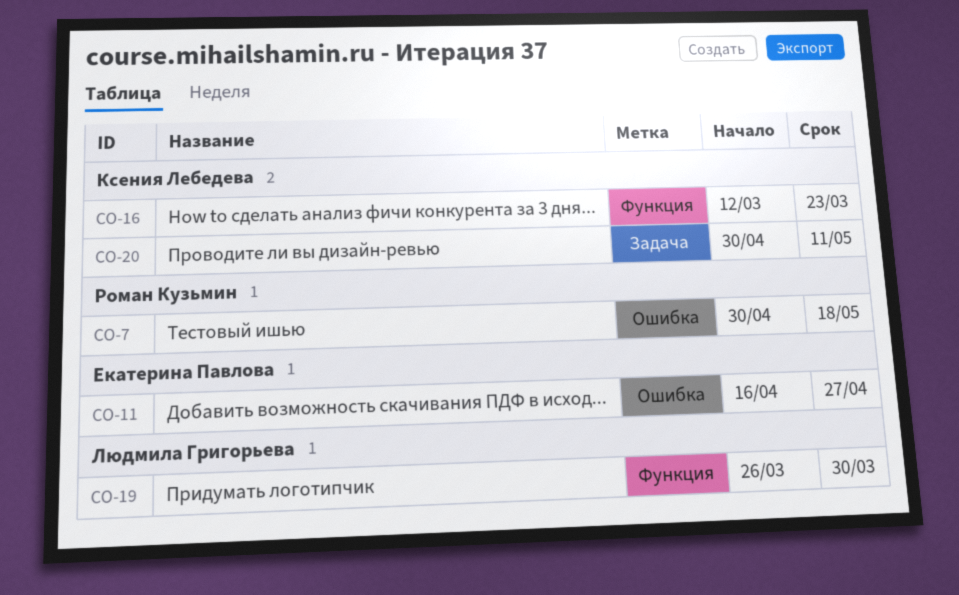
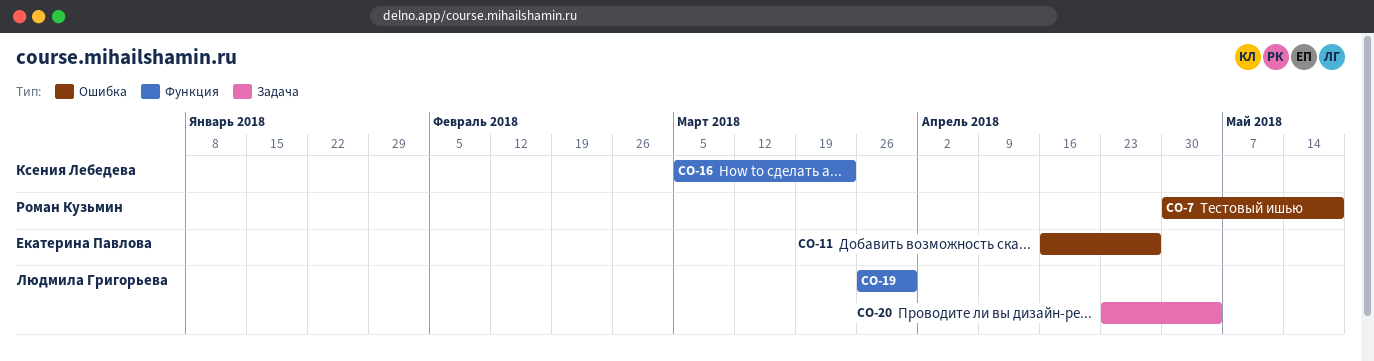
CO-16, start: Mar 12 -> Mar 5
CO-20, owner: Ксения Лебедева -> Людмила Григорьева
CO-20, start: Apr 30 -> Apr 23
CO-20, due: May 11 -> May 4

